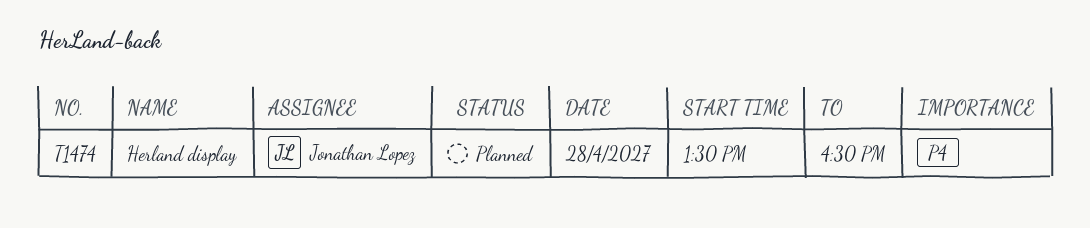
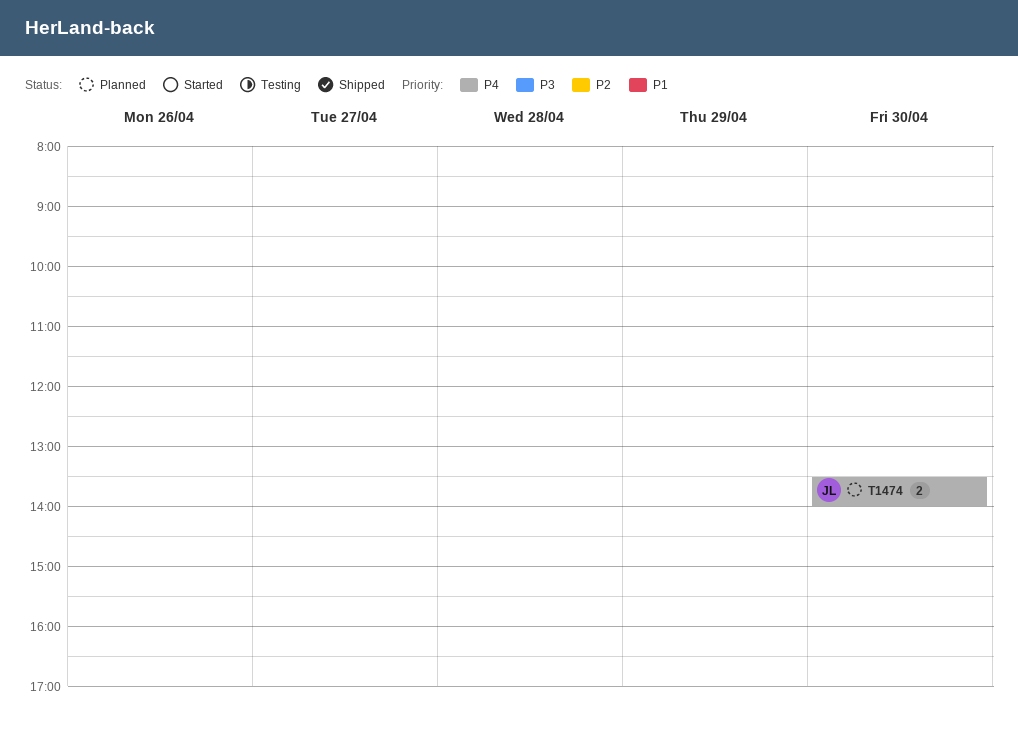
T1474, day: Apr 28 -> Apr 30
T1474, ends: 16:30 -> 14:00

